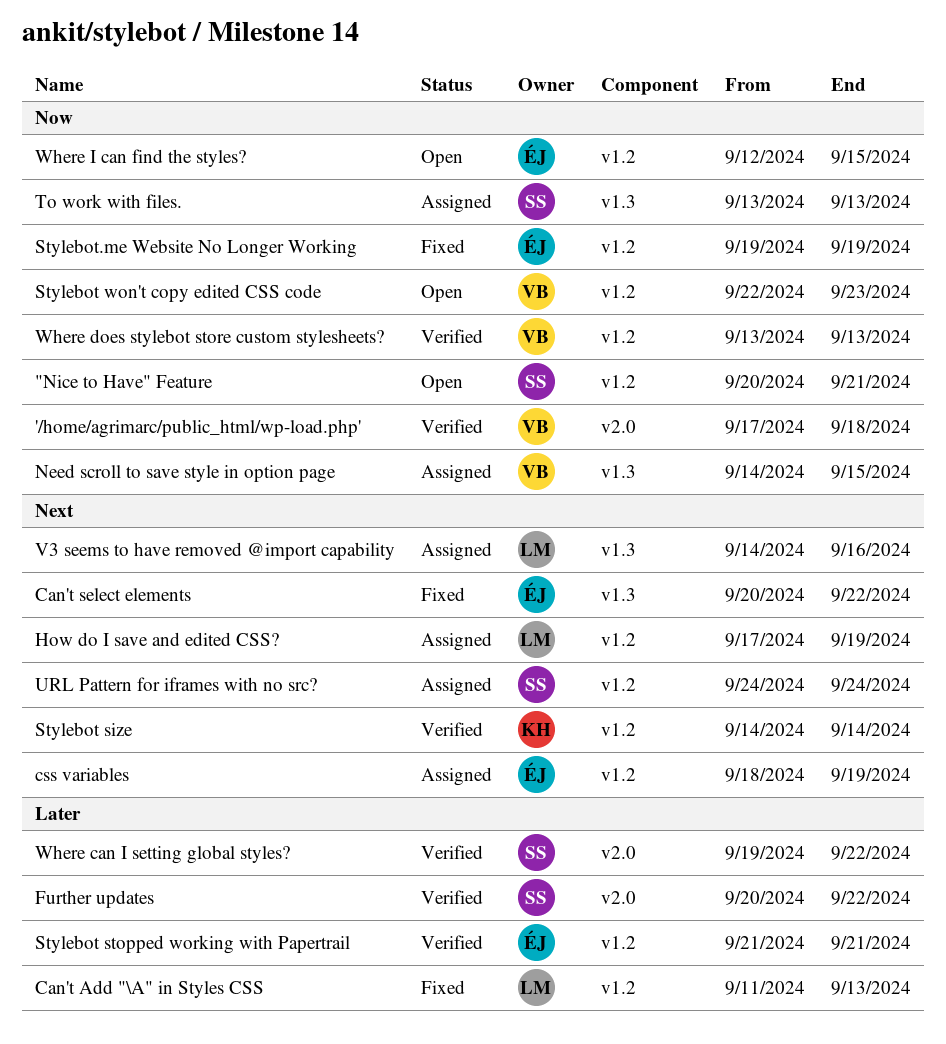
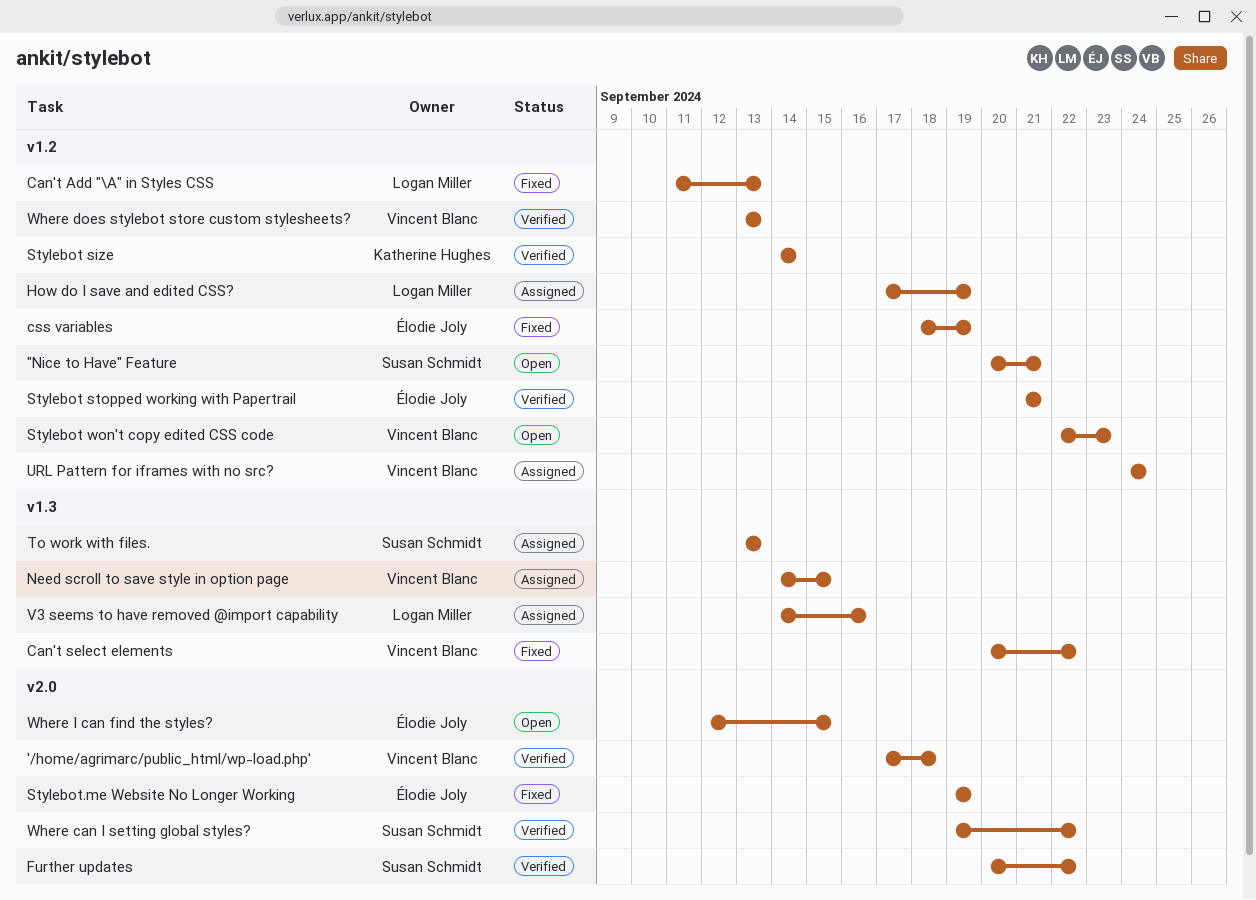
Can't select elements, owner: Élodie Joly -> Vincent Blanc
css variables, status: Assigned -> Fixed
Stylebot.me Website No Longer Working, label: v1.2 -> v2.0
URL Pattern for iframes with no src?, owner: Susan Schmidt -> Vincent Blanc
Where I can find the styles?, label: v1.2 -> v2.0

